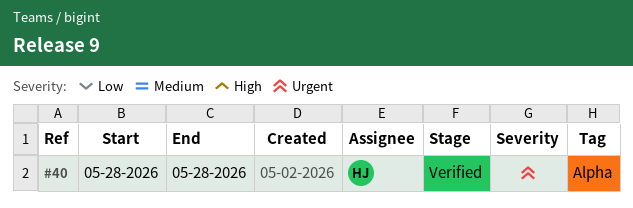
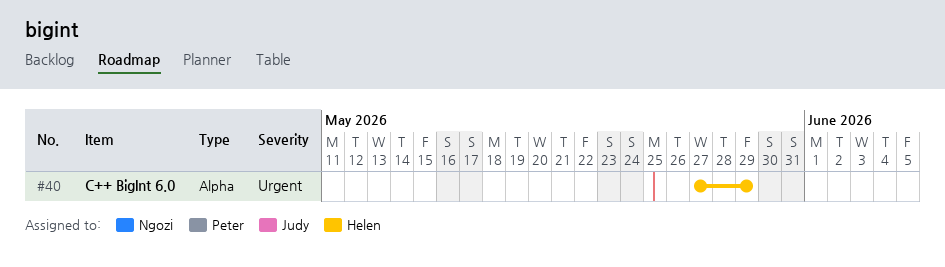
#40, start: May 28 -> May 27
#40, due: May 28 -> May 29

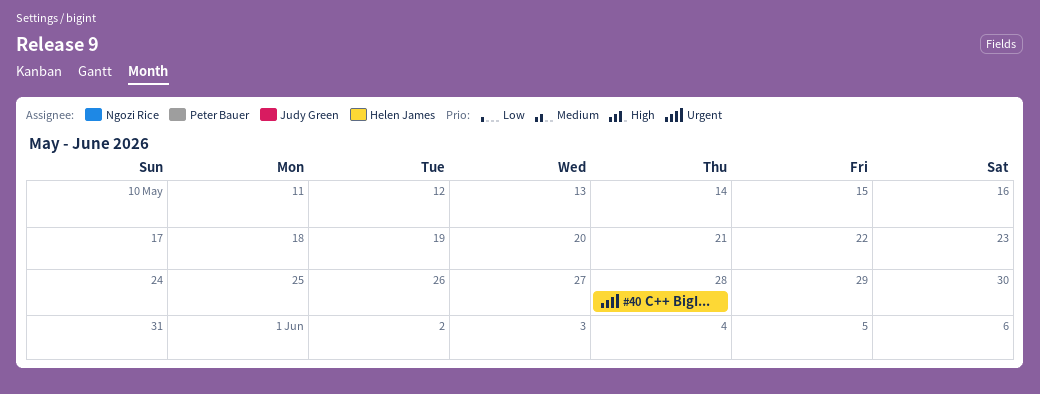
#40, start: May 27 -> May 28
#40, due: May 29 -> May 28

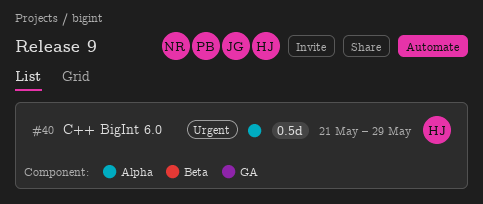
#40, start: May 28 -> May 21
#40, due: May 28 -> May 29

